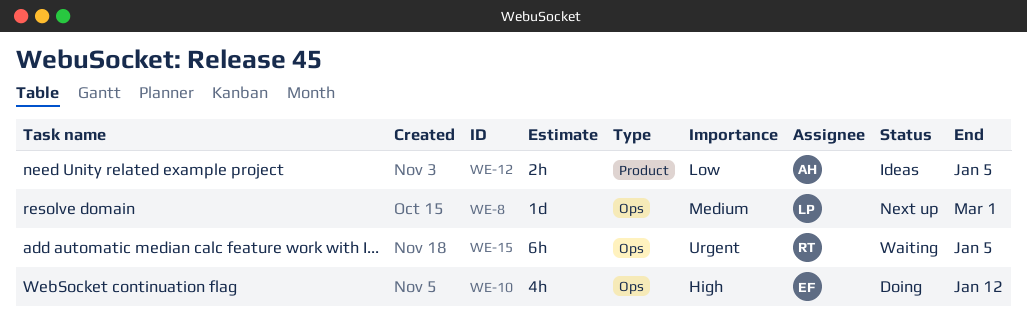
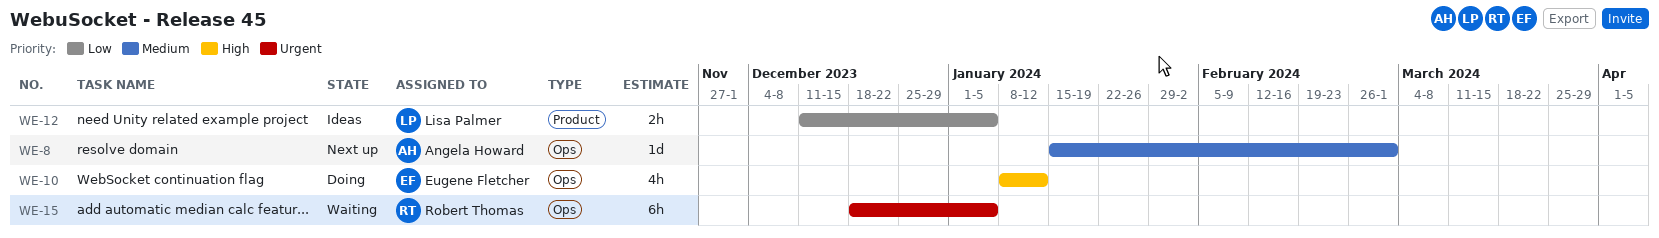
WE-8, owner: Lisa Palmer -> Angela Howard
WE-12, owner: Angela Howard -> Lisa Palmer

